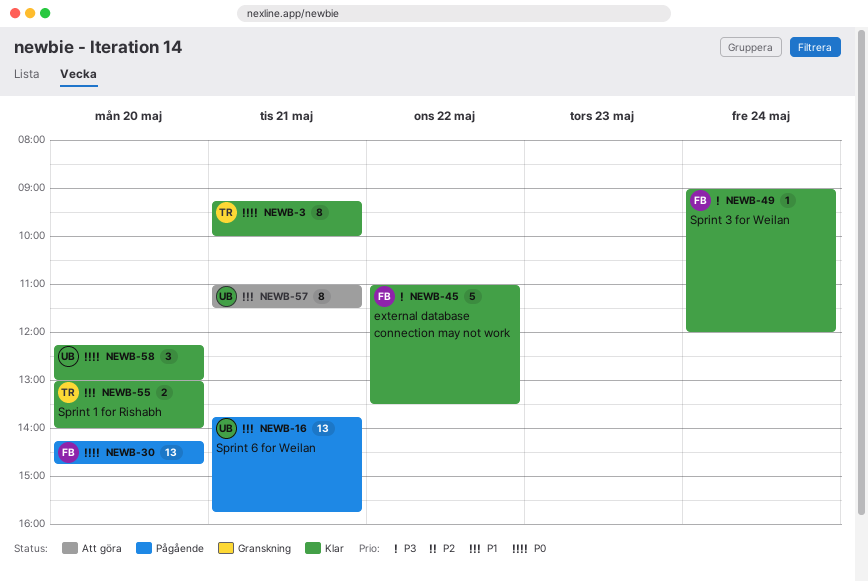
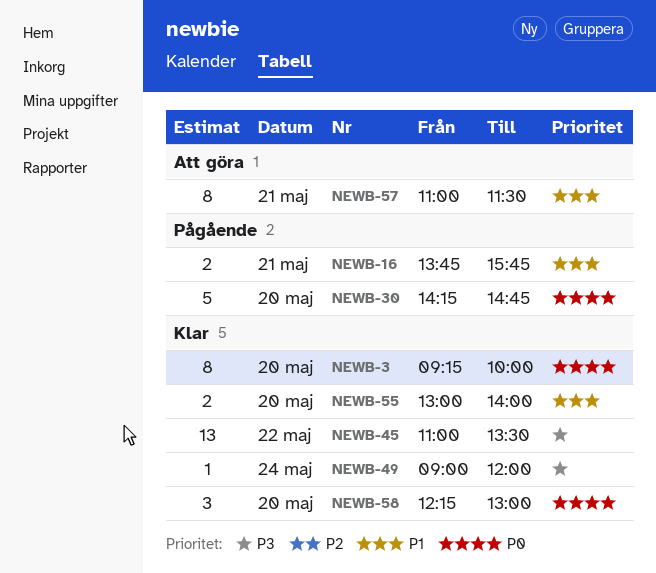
NEWB-3, day: May 21 -> May 20
NEWB-16, estimate: 13 -> 2
NEWB-30, estimate: 13 -> 5
NEWB-45, estimate: 5 -> 13

